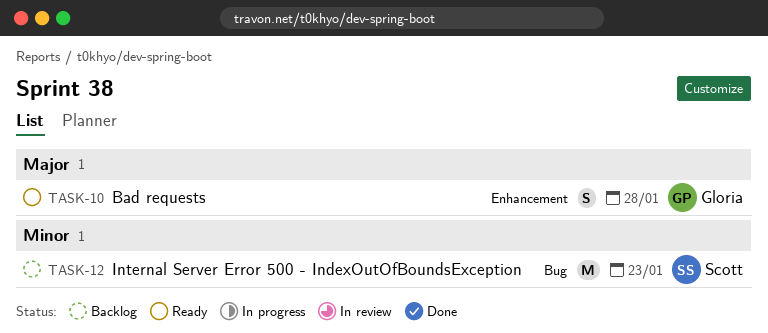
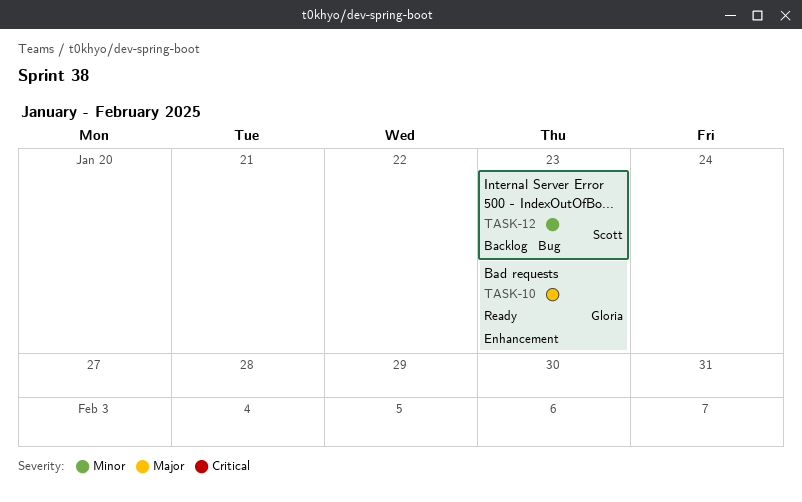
TASK-10, due: Jan 28 -> Jan 23

